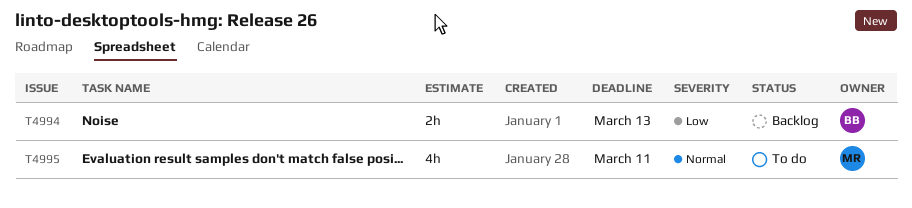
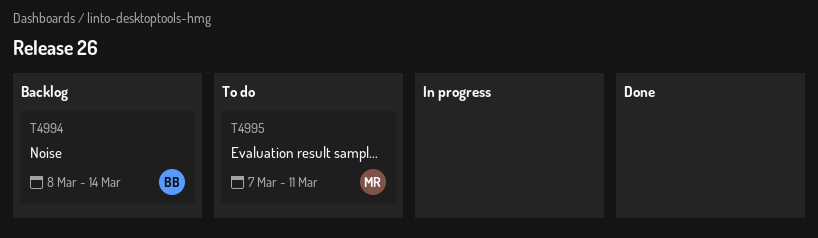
T4994, due: Mar 13 -> Mar 14

